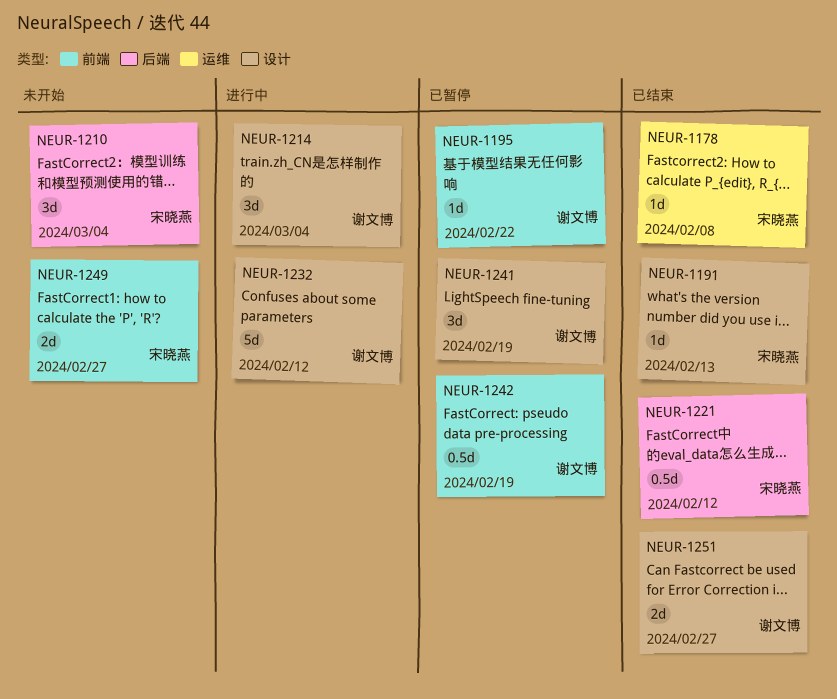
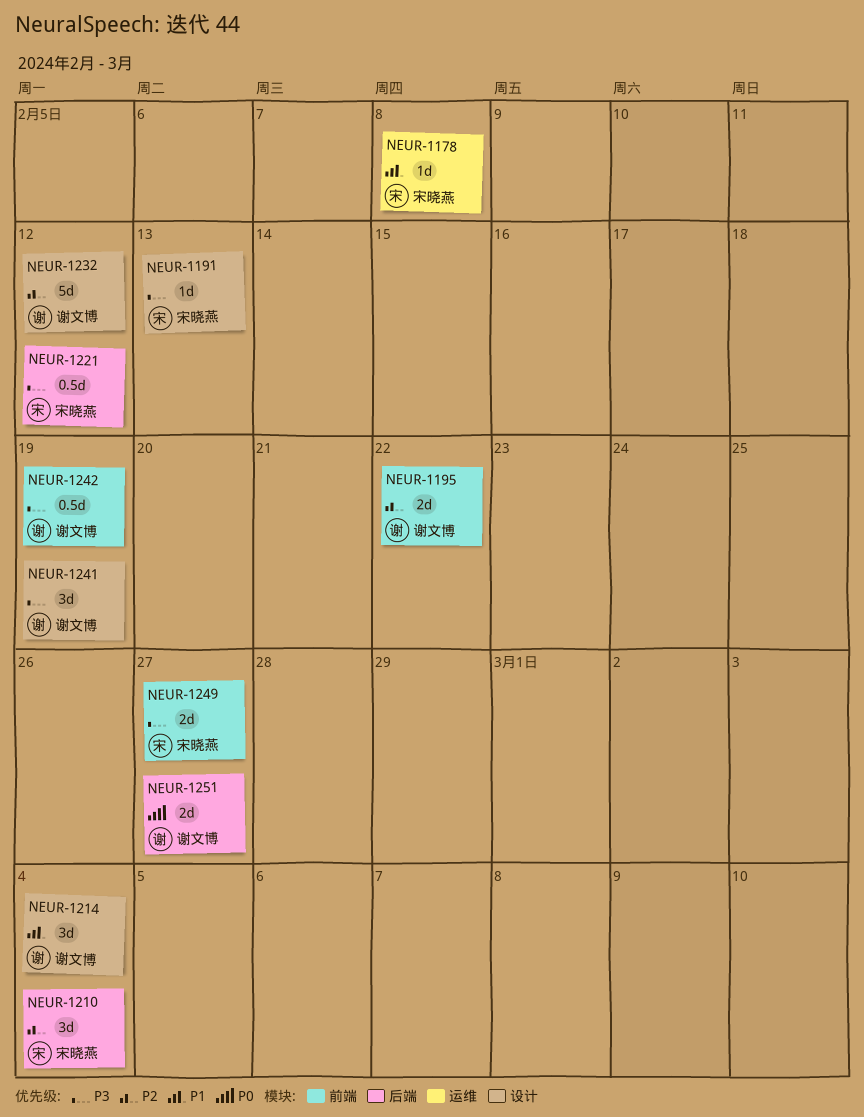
NEUR-1195, estimate: 1d -> 2d
NEUR-1251, label: 设计 -> 后端

